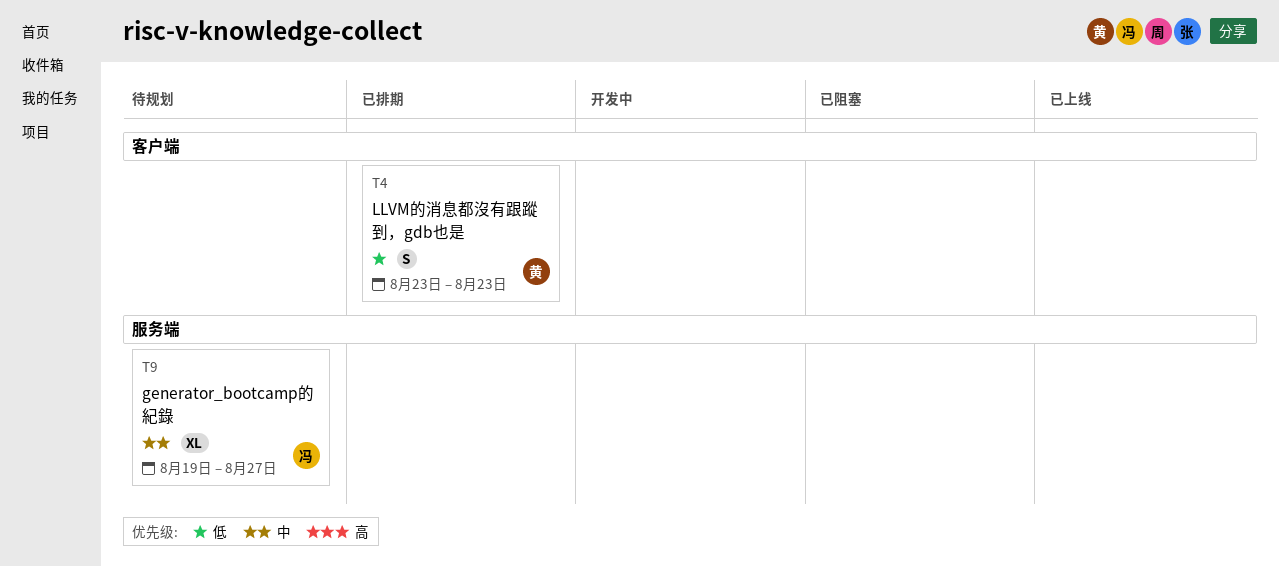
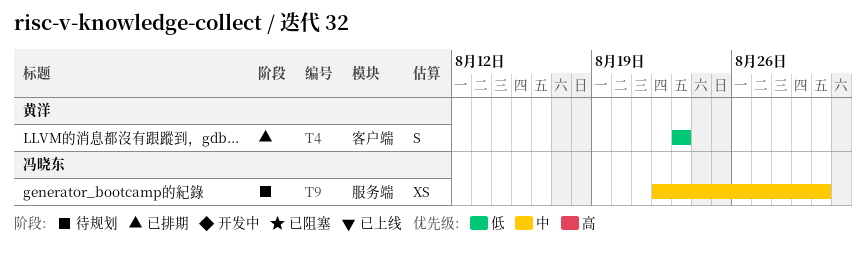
T9, estimate: XL -> XS
T9, start: Aug 19 -> Aug 22
T9, due: Aug 27 -> Aug 30

